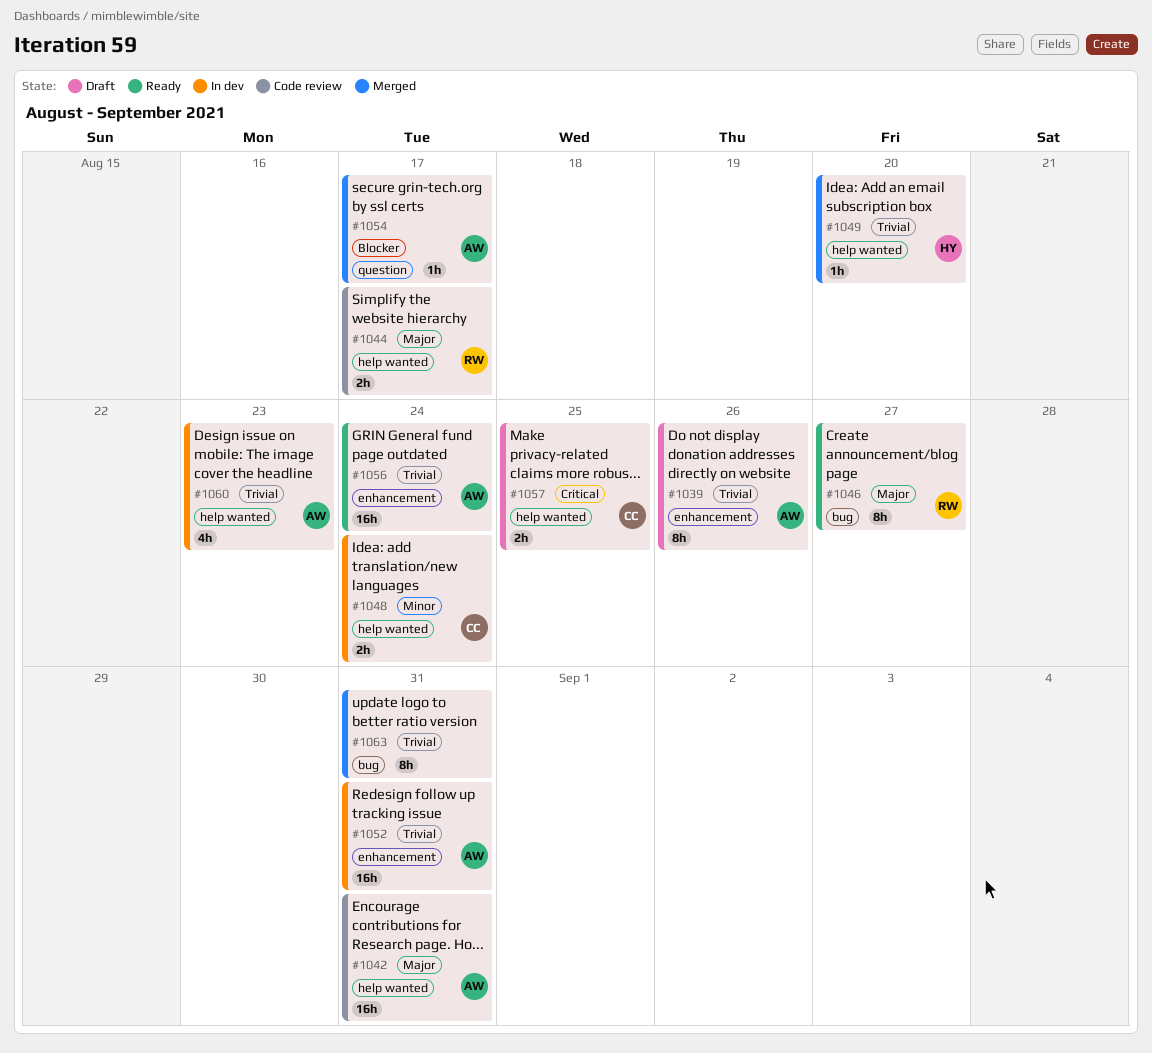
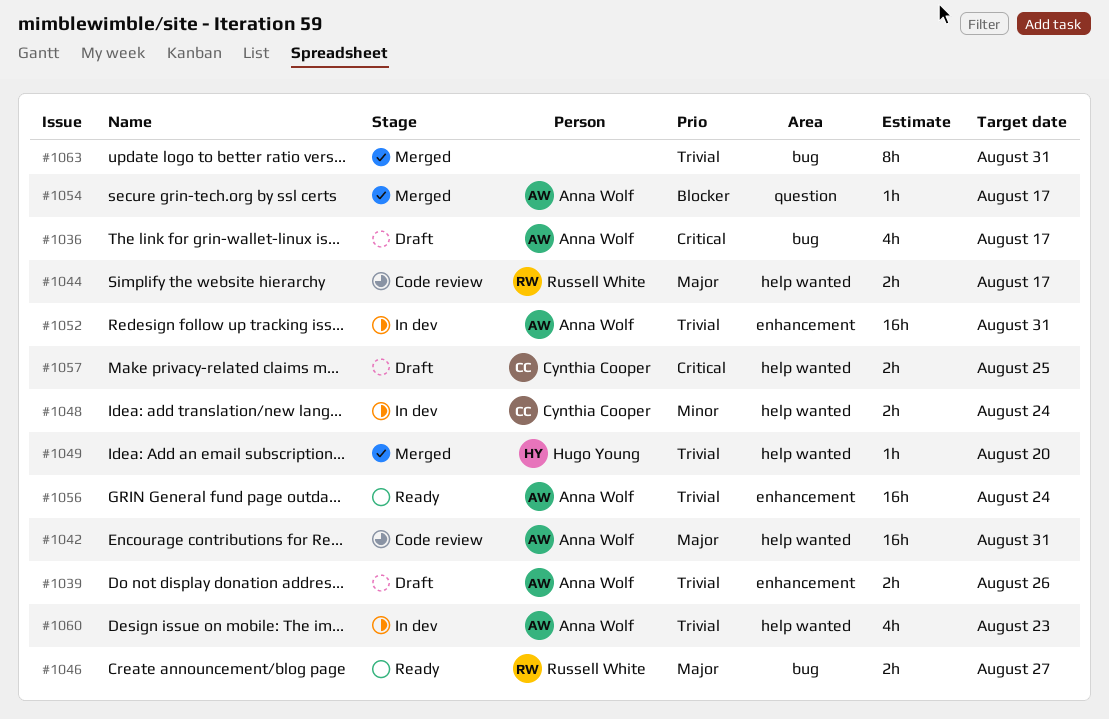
#1036: none -> present
#1039, estimate: 8h -> 2h
#1046, estimate: 8h -> 2h

